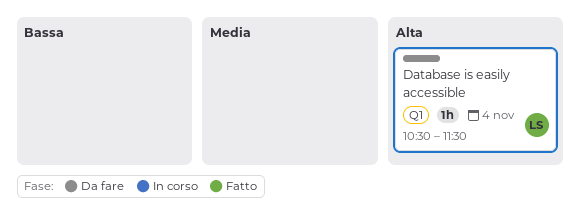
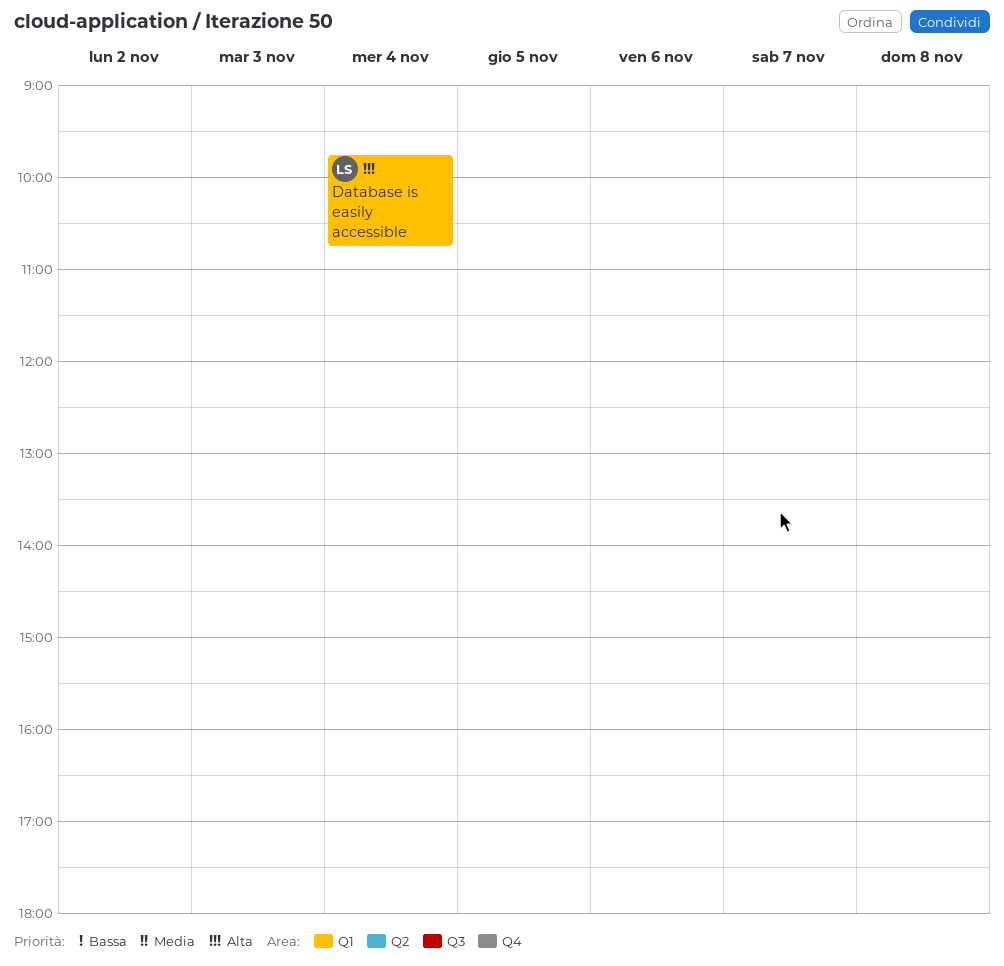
Database is easily accessible, begins: 10:30 -> 09:45
Database is easily accessible, ends: 11:30 -> 10:45

